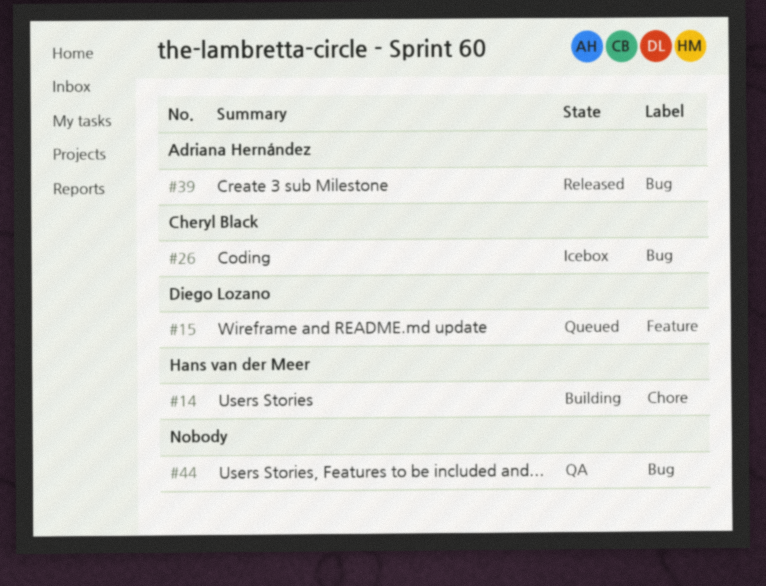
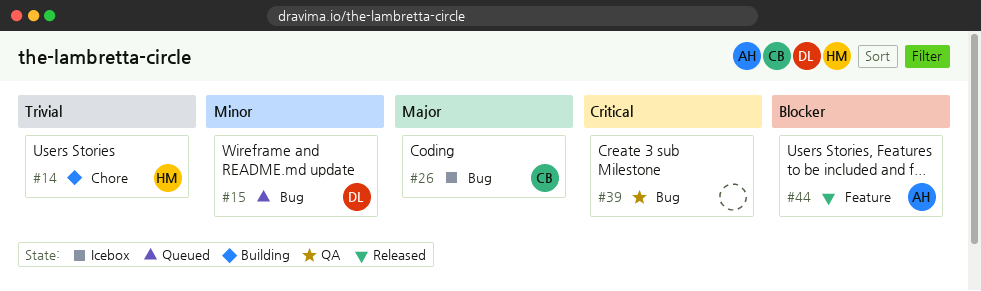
#15, label: Feature -> Bug
#39, status: Released -> QA
#39, owner: Adriana Hernández -> none
#44, status: QA -> Released
#44, owner: none -> Adriana Hernández
#44, label: Bug -> Feature

